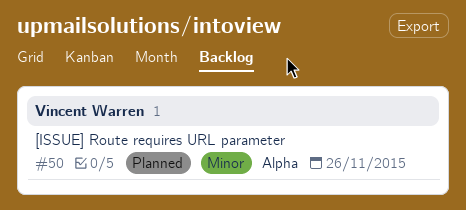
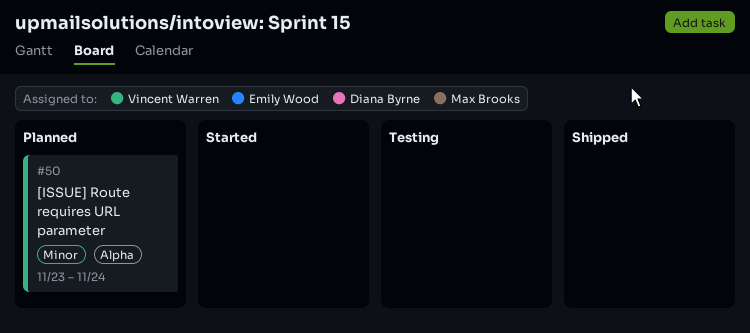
#50, due: Nov 26 -> Nov 24

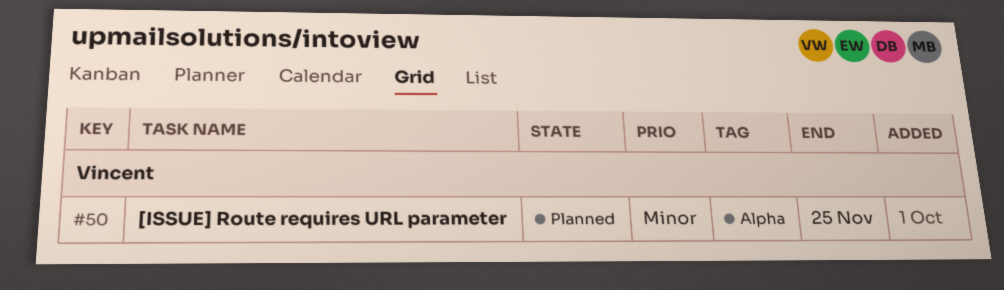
#50, due: Nov 24 -> Nov 25

